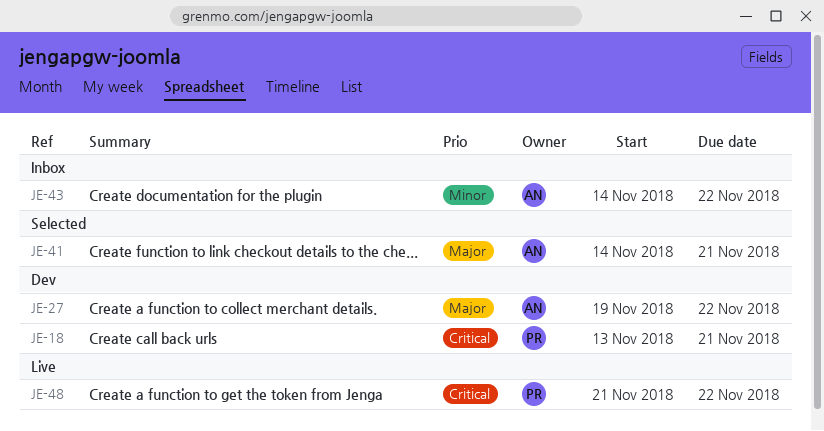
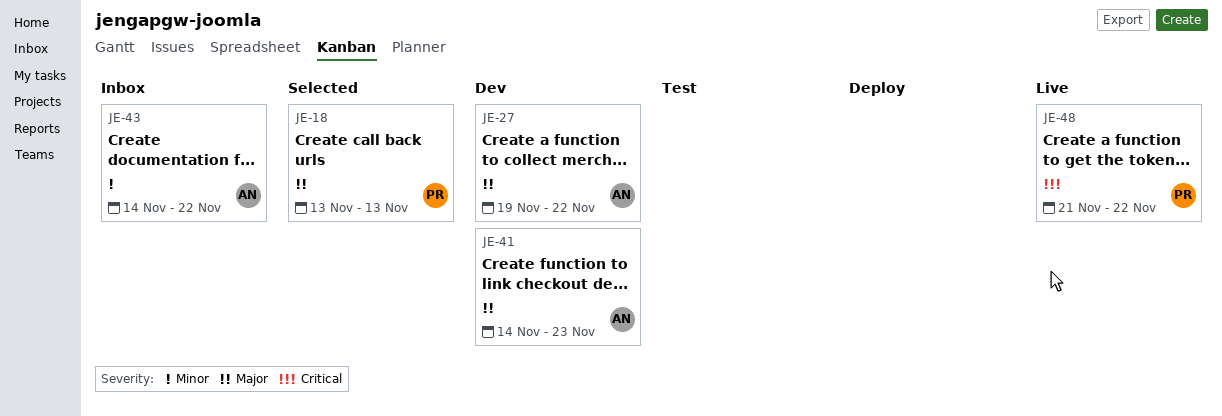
JE-18, status: Dev -> Selected
JE-18, priority: Critical -> Major
JE-18, due: Nov 21 -> Nov 13
JE-41, status: Selected -> Dev
JE-41, due: Nov 21 -> Nov 23

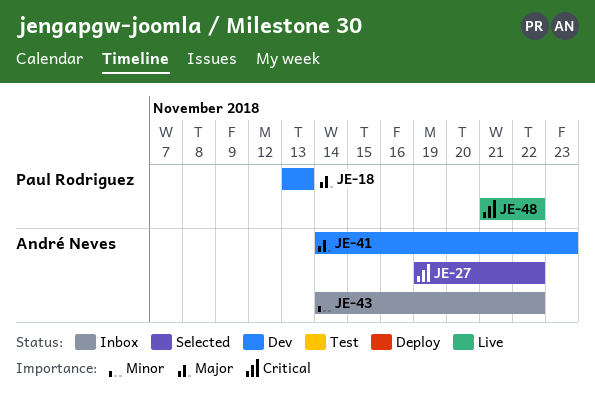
JE-18, status: Selected -> Dev
JE-27, status: Dev -> Selected
JE-27, priority: Major -> Critical

